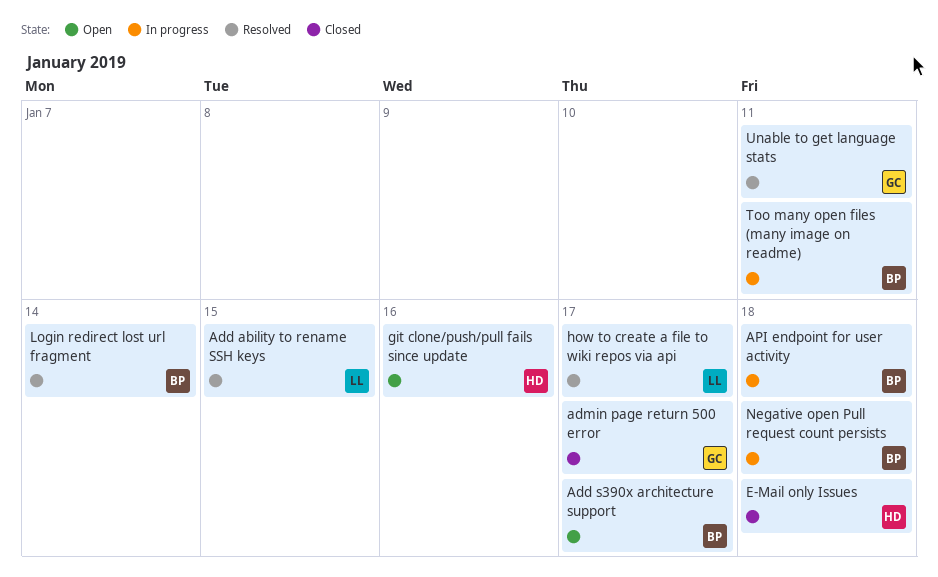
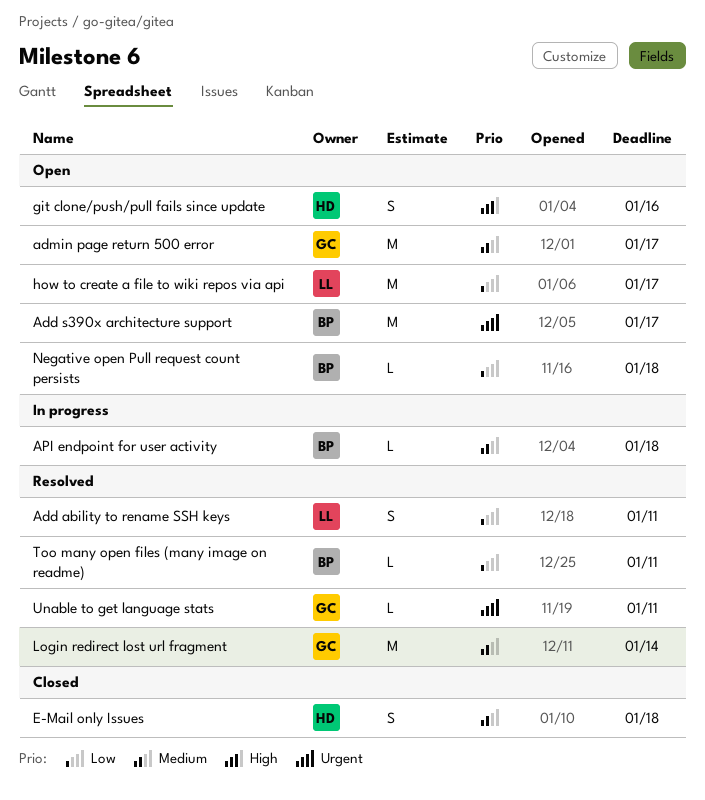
Add ability to rename SSH keys, due: Jan 15 -> Jan 11
admin page return 500 error, status: Closed -> Open
how to create a file to wiki repos via api, status: Resolved -> Open
Login redirect lost url fragment, owner: BP -> GC
Negative open Pull request count persists, status: In progress -> Open
Too many open files (many image on readme), status: In progress -> Resolved

